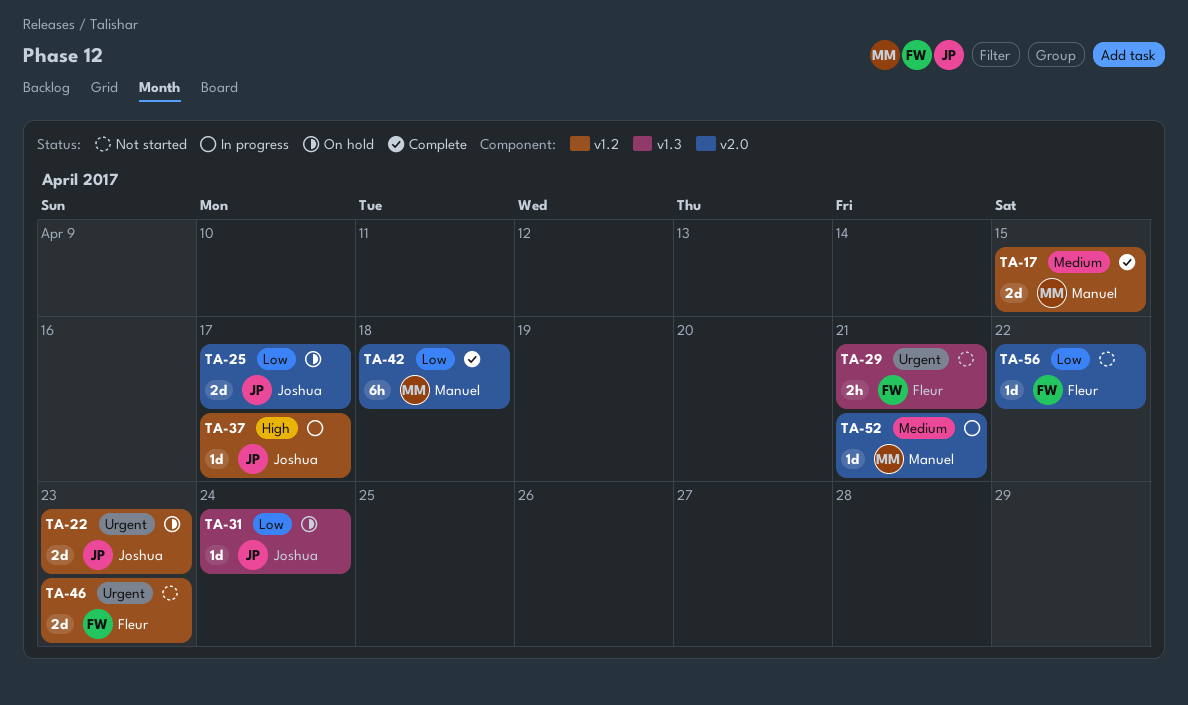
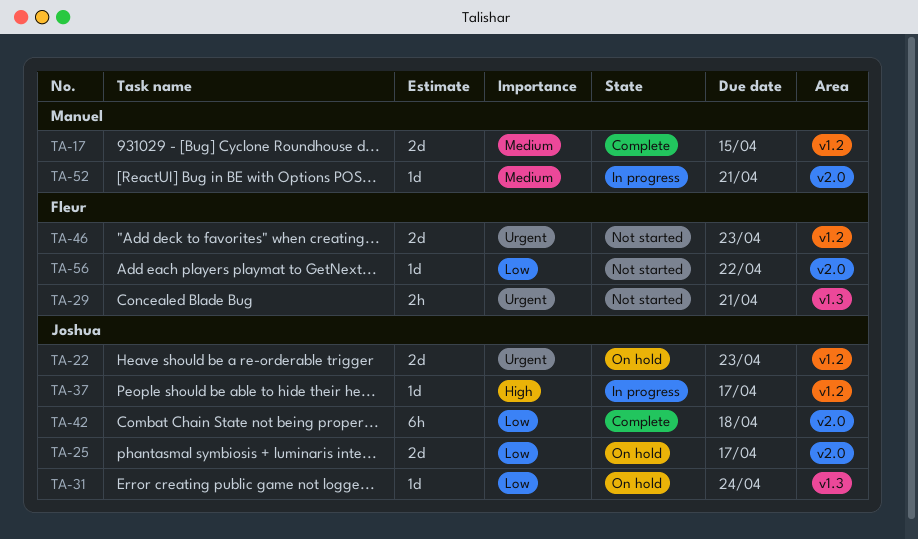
TA-42, owner: Manuel -> Joshua

